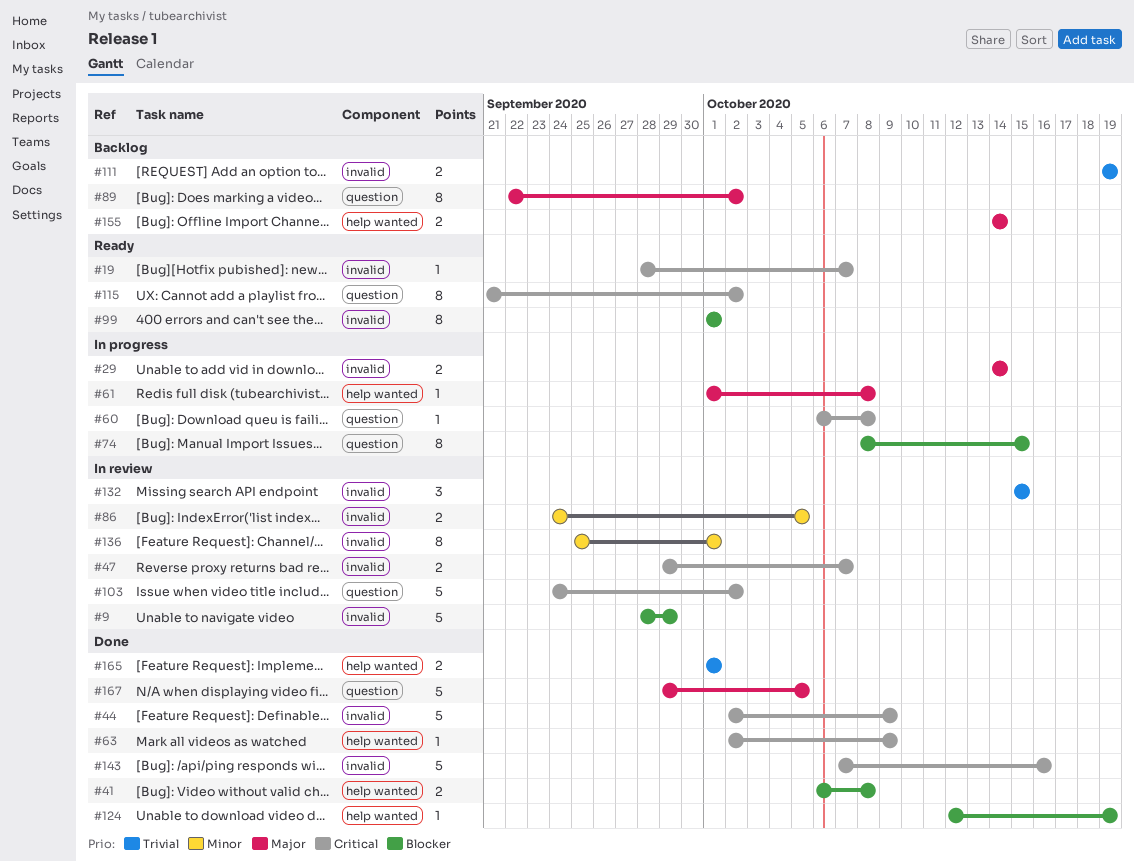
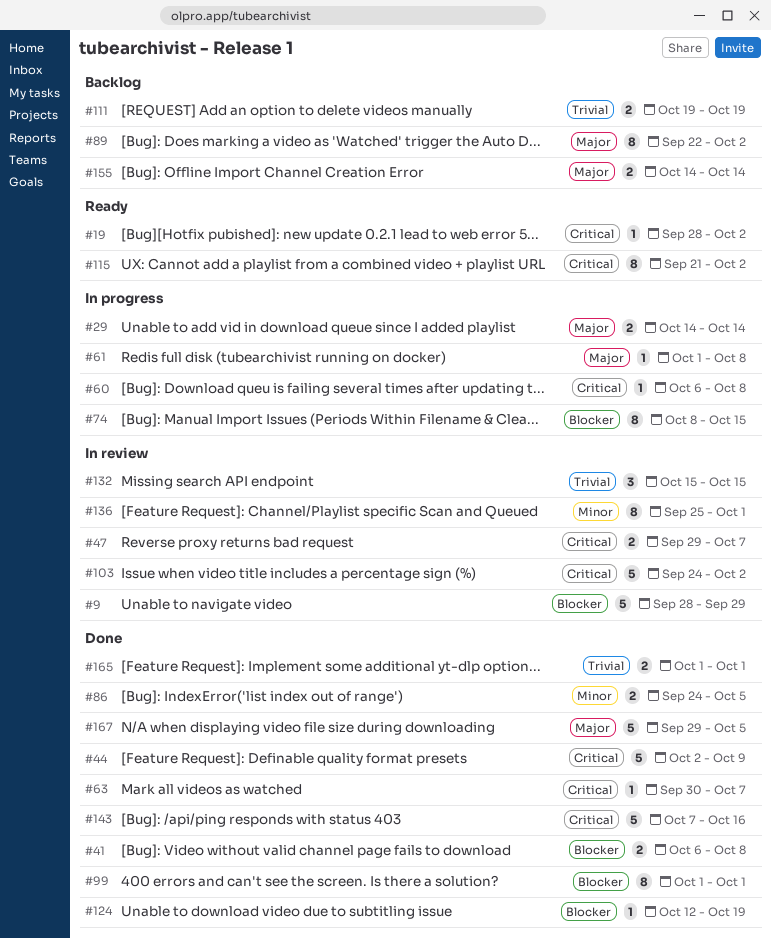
#19, due: Oct 7 -> Oct 2
#63, start: Oct 2 -> Sep 30
#63, due: Oct 9 -> Oct 7
#86, status: In review -> Done
#99, status: Ready -> Done

